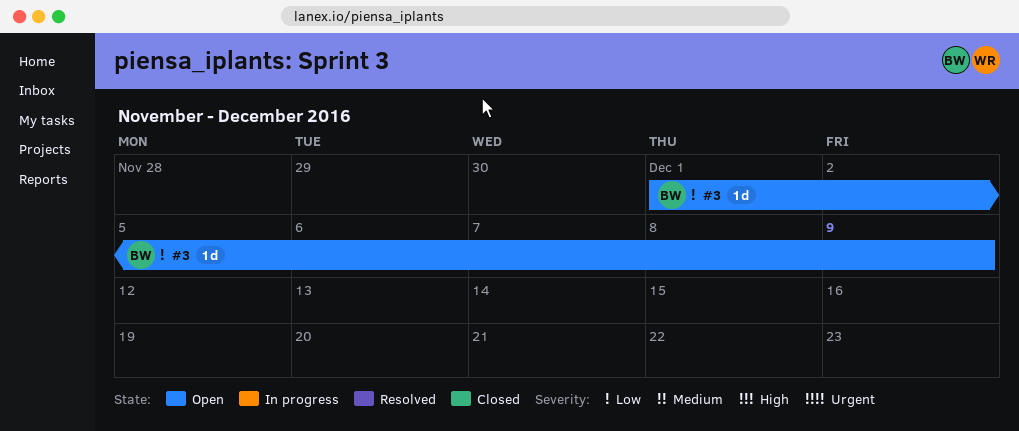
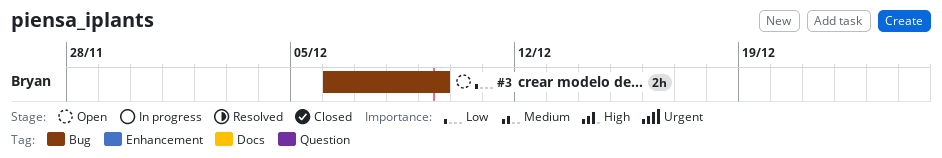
#3, estimate: 1d -> 2h
#3, start: Dec 1 -> Dec 6

